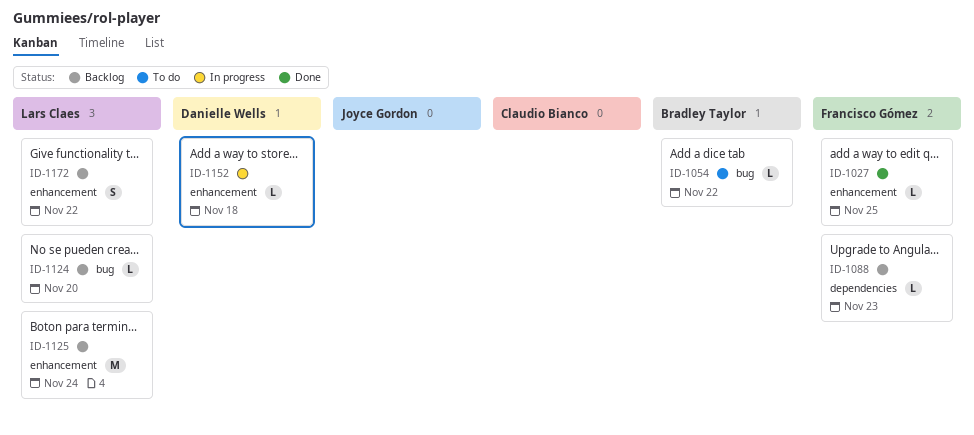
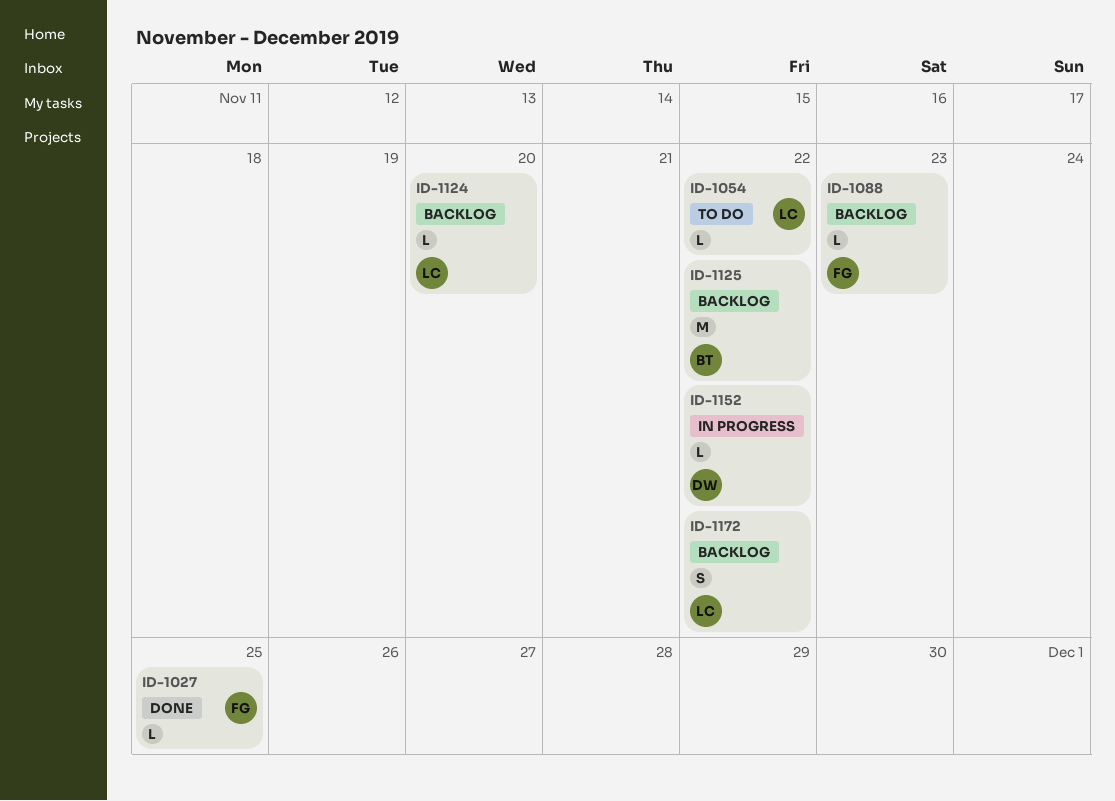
ID-1054, owner: Bradley Taylor -> Lars Claes
ID-1125, owner: Lars Claes -> Bradley Taylor
ID-1125, due: Nov 24 -> Nov 22
ID-1152, due: Nov 18 -> Nov 22

